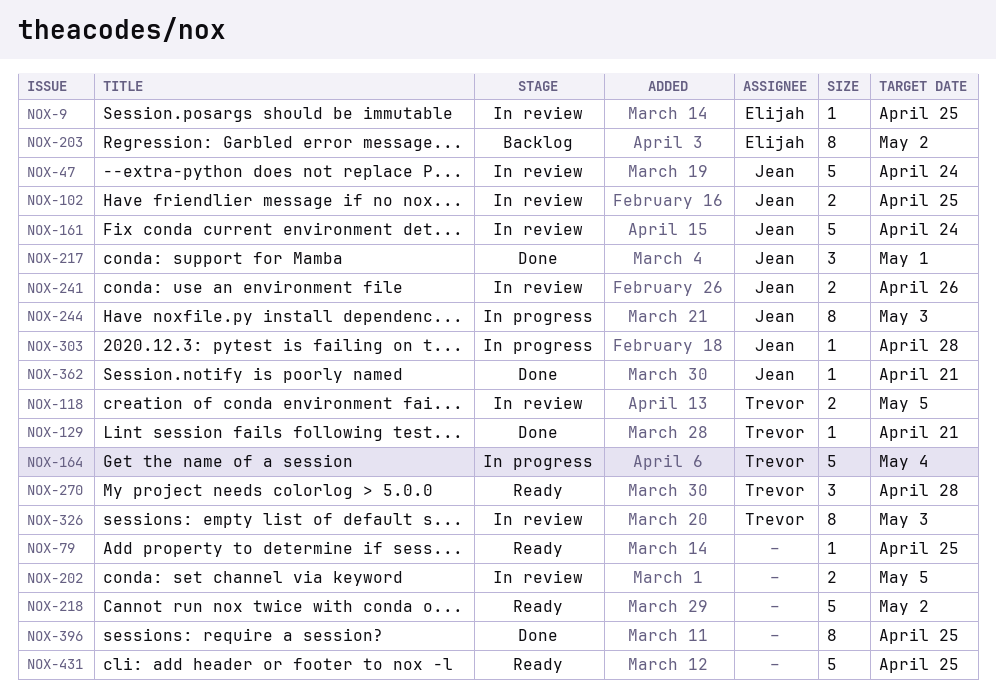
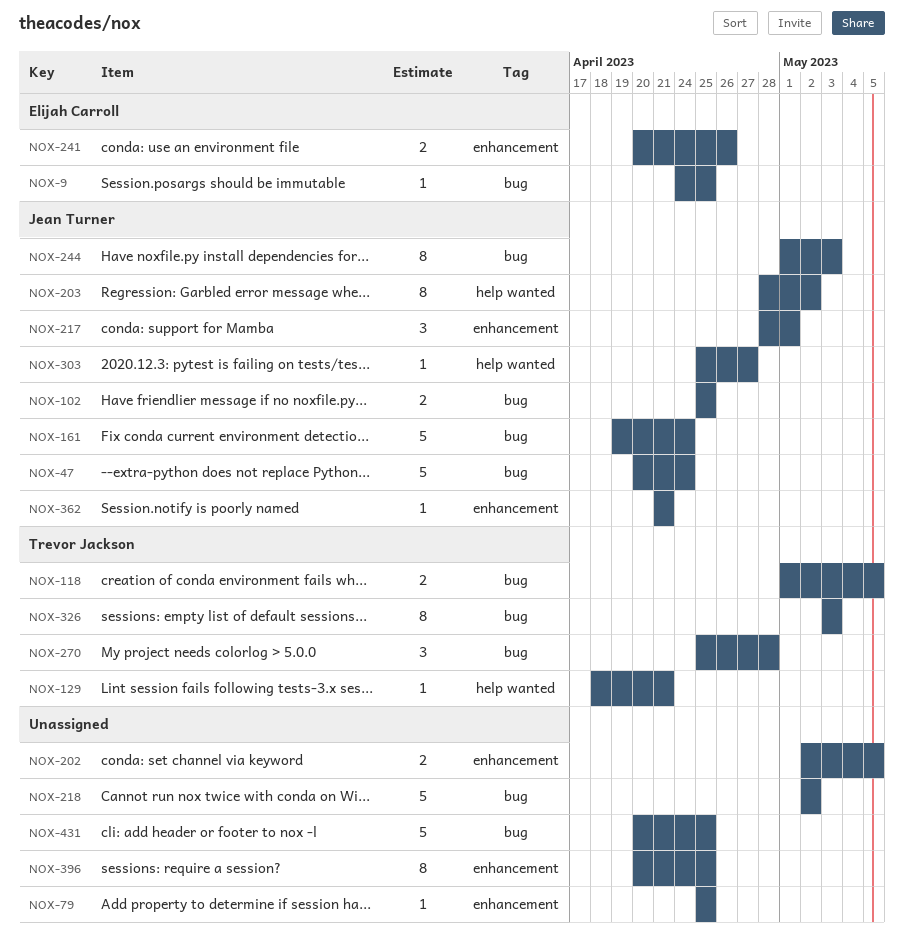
NOX-164: present -> none
NOX-203, owner: Elijah Carroll -> Jean Turner
NOX-241, owner: Jean Turner -> Elijah Carroll
NOX-303, due: Apr 28 -> Apr 27

